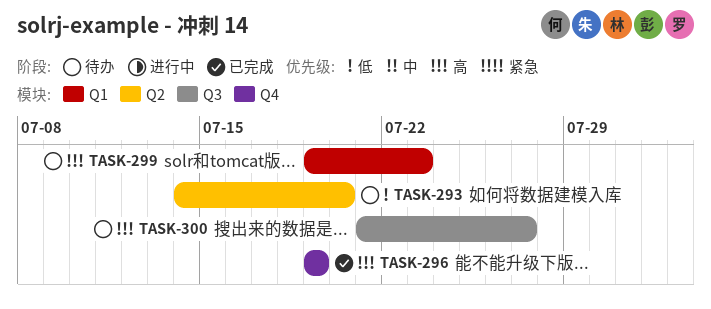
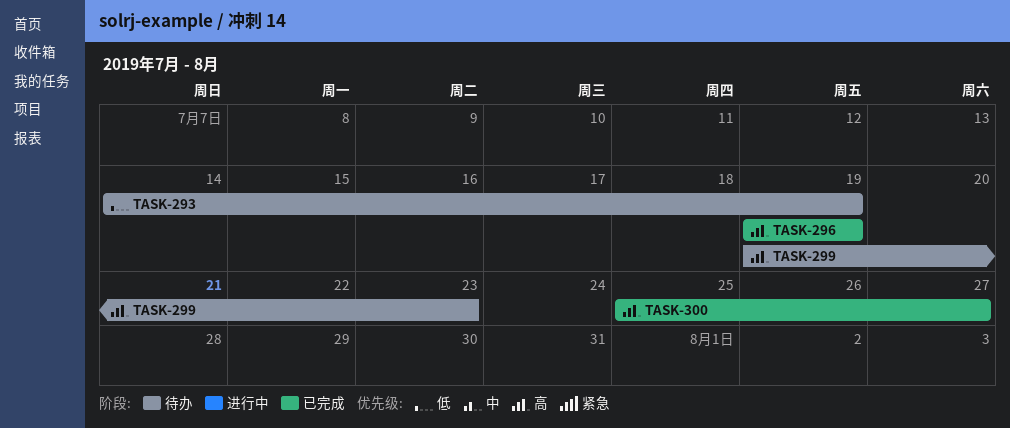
TASK-293, due: Jul 20 -> Jul 19
TASK-300, status: 待办 -> 已完成
TASK-300, start: Jul 21 -> Jul 25

